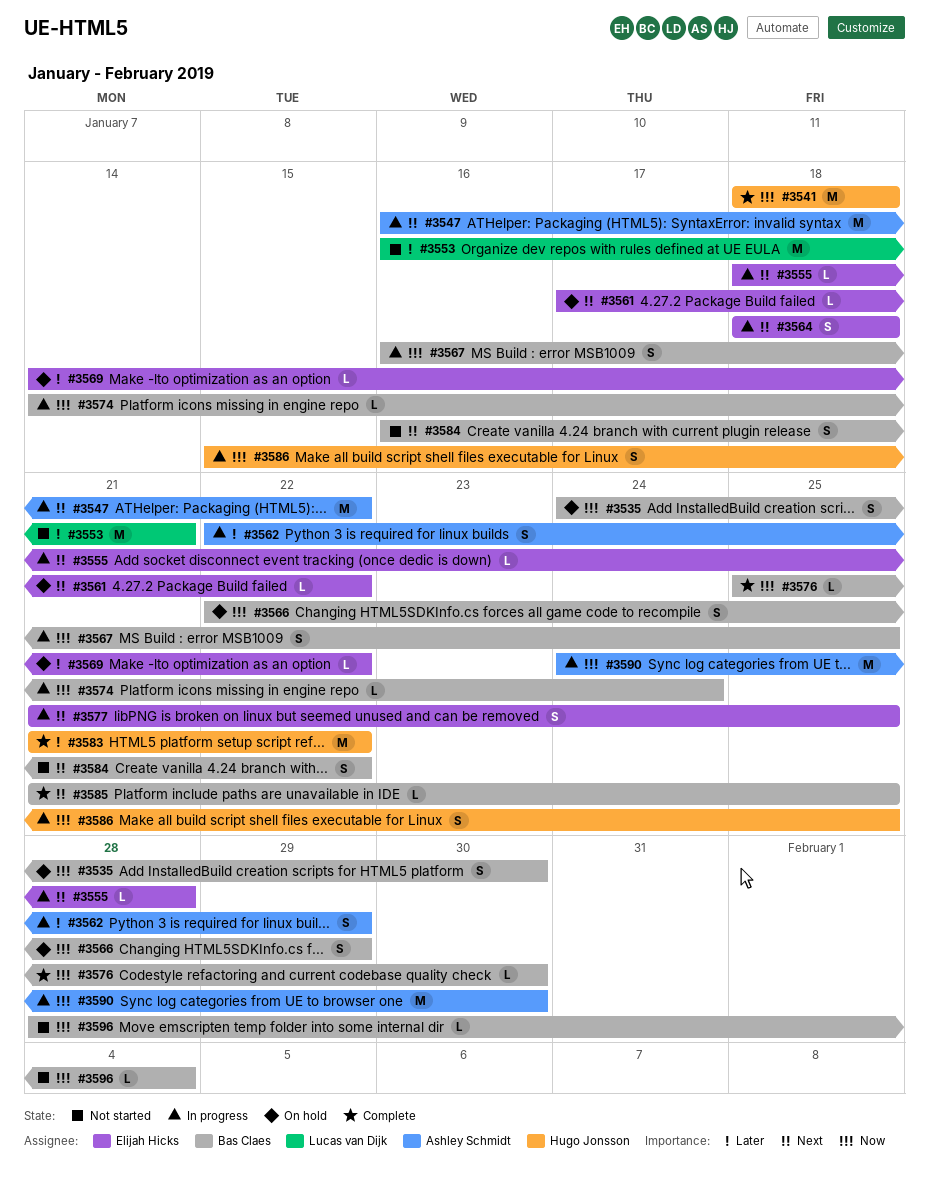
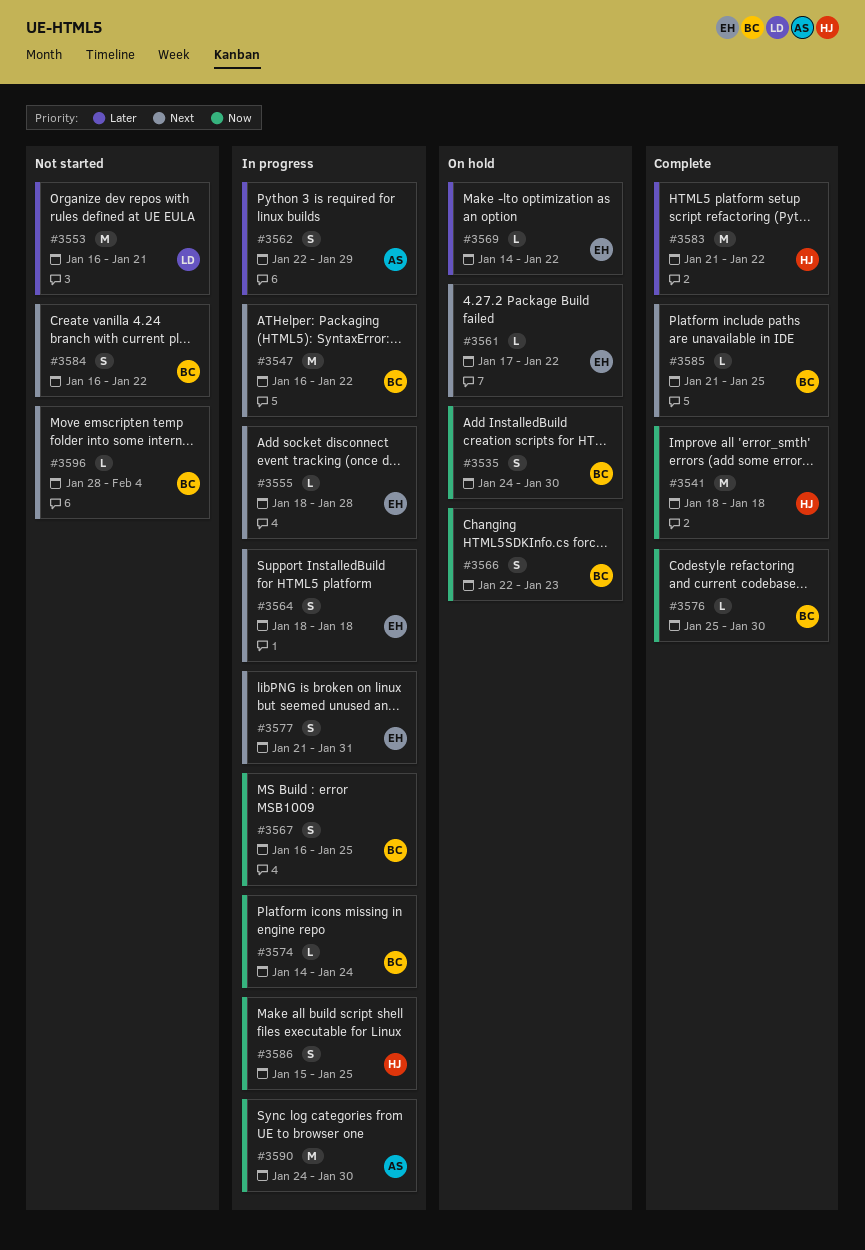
#3547, owner: Ashley Schmidt -> Bas Claes
#3566, due: Jan 29 -> Jan 23
#3577, due: Jan 25 -> Jan 31
#3596, priority: Now -> Next

